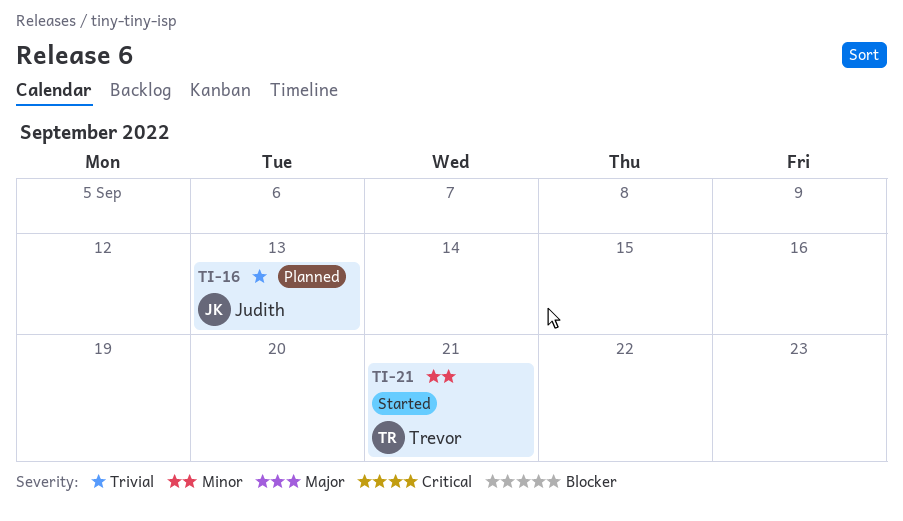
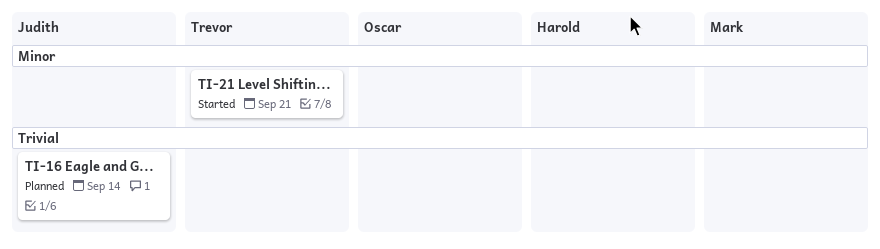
TI-16, due: Sep 13 -> Sep 14

